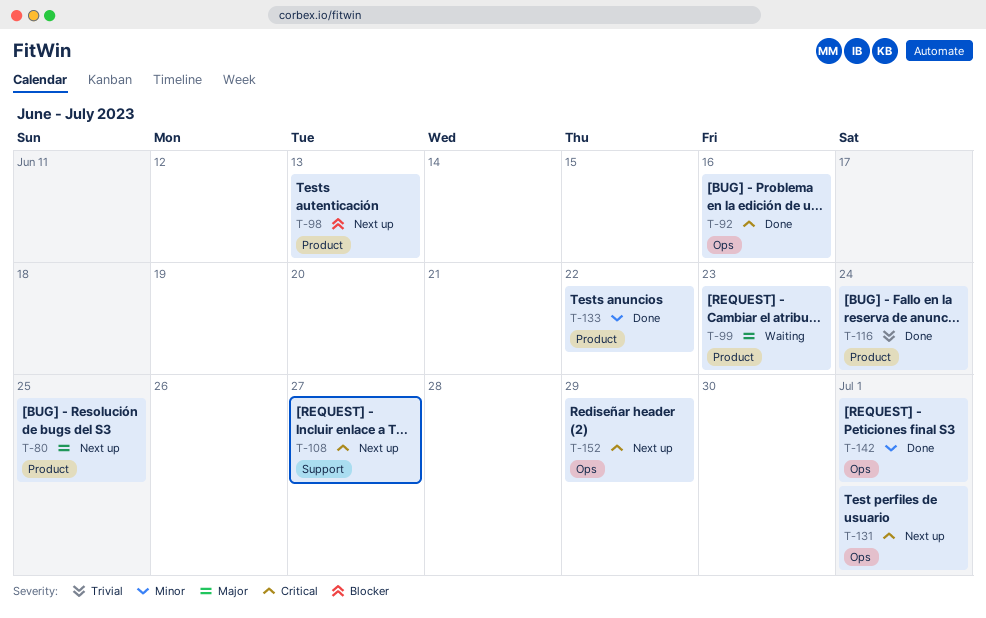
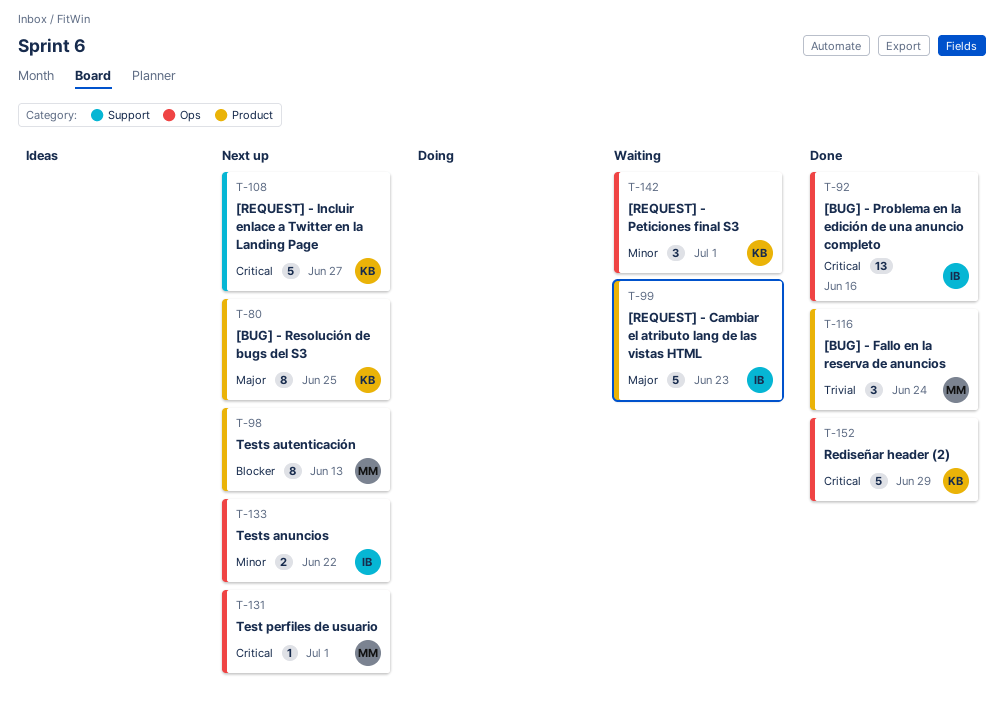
T-133, status: Done -> Next up
T-133, label: Product -> Ops
T-142, status: Done -> Waiting
T-152, status: Next up -> Done

